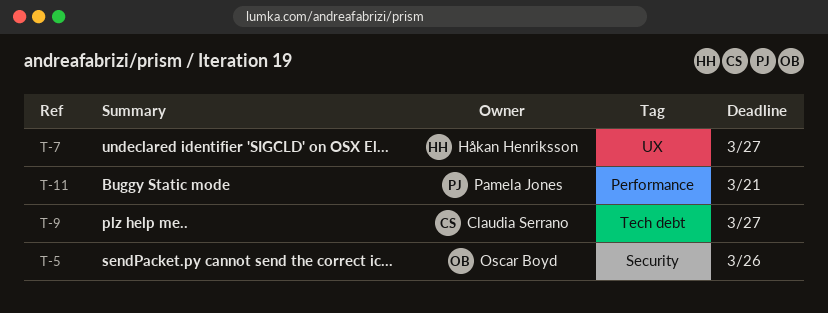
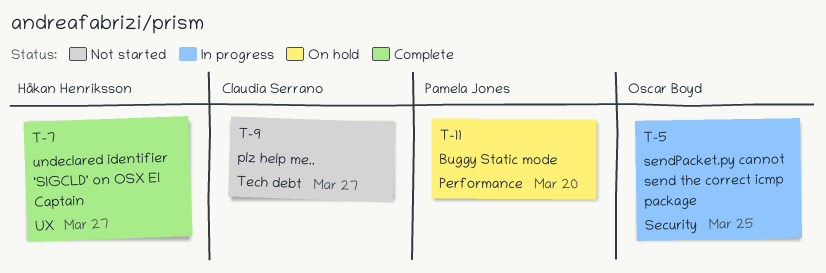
T-5, due: Mar 26 -> Mar 25
T-11, due: Mar 21 -> Mar 20

